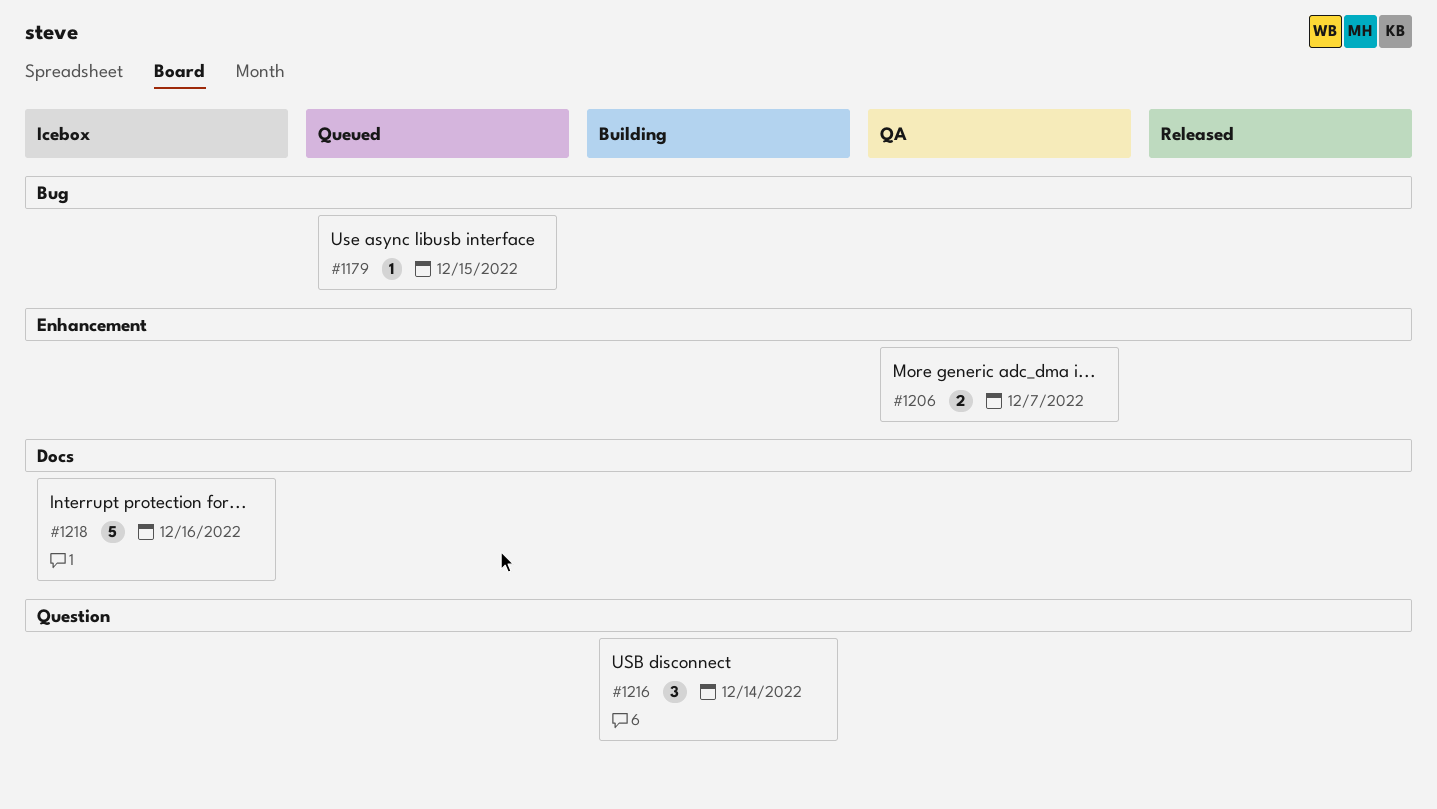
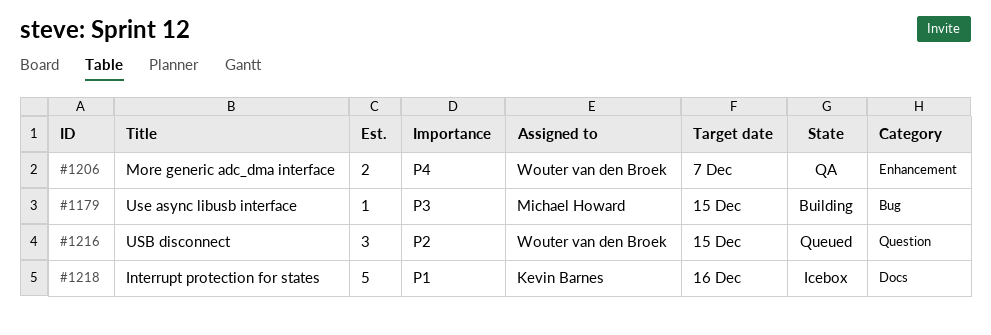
#1179, status: Queued -> Building
#1216, status: Building -> Queued
#1216, due: Dec 14 -> Dec 15

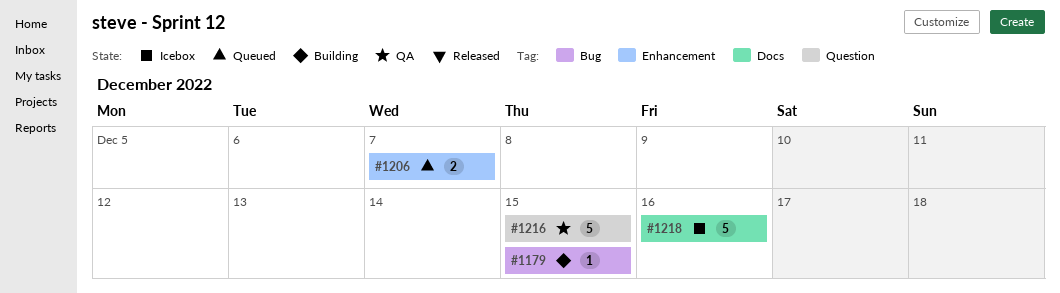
#1206, status: QA -> Queued
#1216, status: Queued -> QA
#1216, estimate: 3 -> 5

